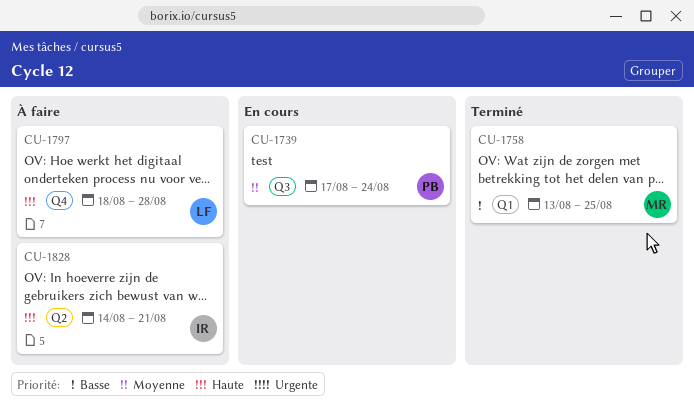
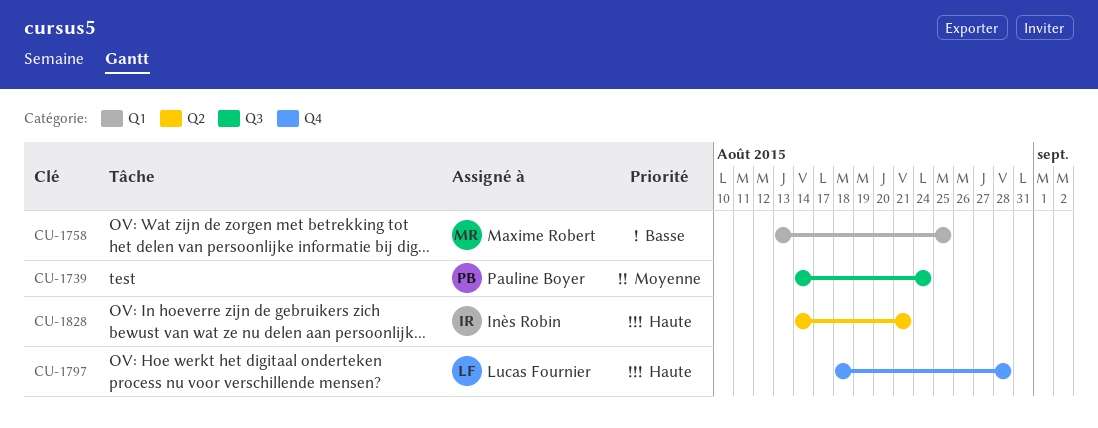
CU-1739, start: Aug 17 -> Aug 14

